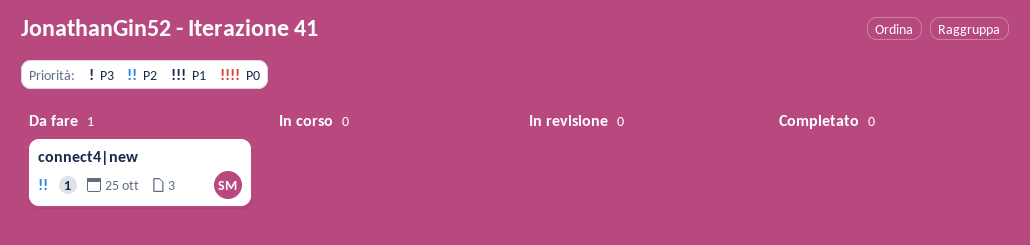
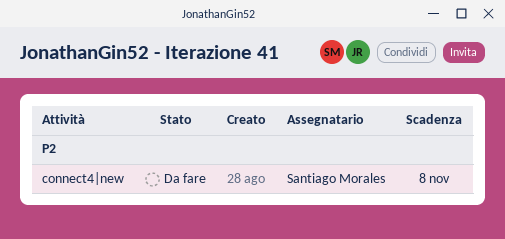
connect4|new, due: Oct 25 -> Nov 8

